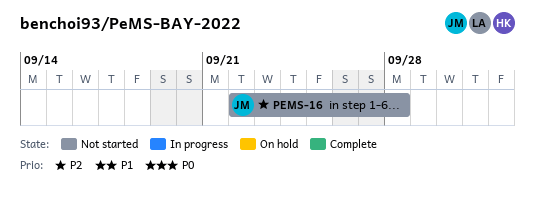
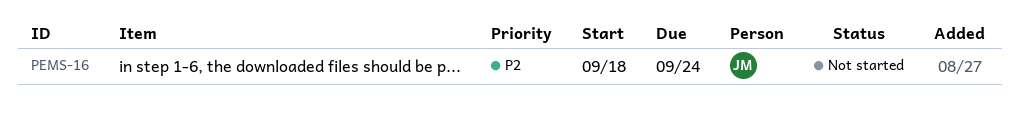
PEMS-16, start: Sep 22 -> Sep 18
PEMS-16, due: Sep 28 -> Sep 24

